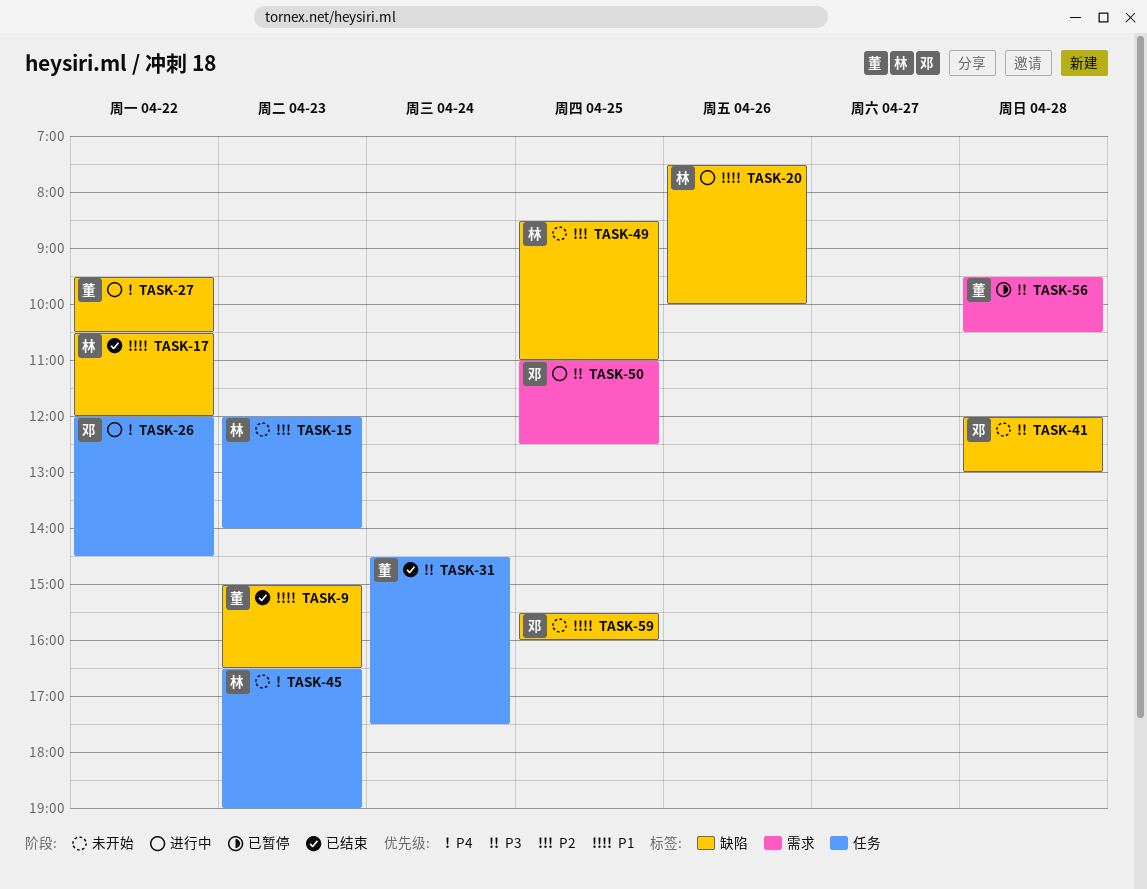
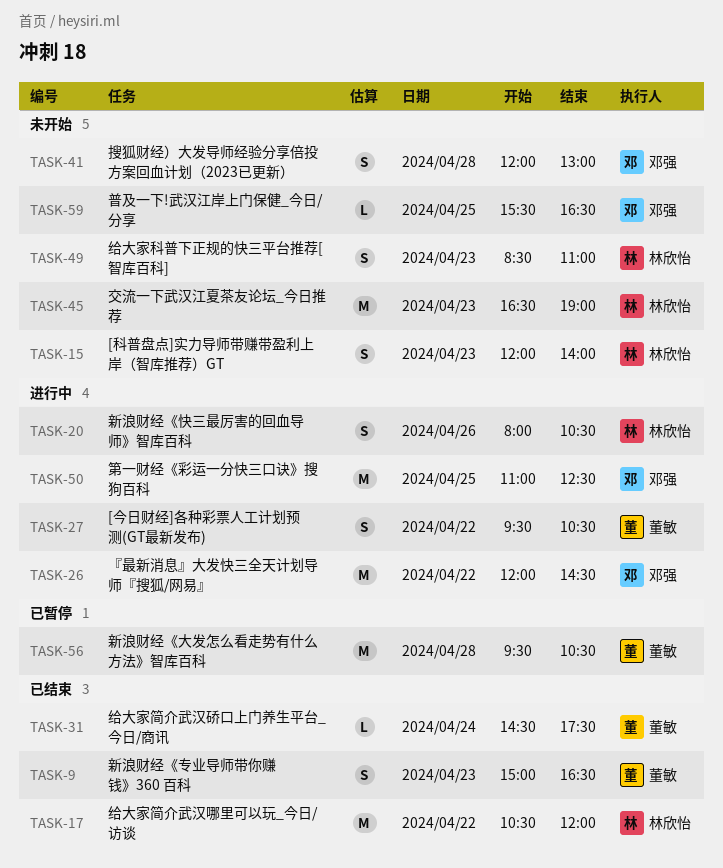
TASK-20, begins: 07:30 -> 08:00
TASK-20, ends: 10:00 -> 10:30
TASK-49, day: Apr 25 -> Apr 23
TASK-59, ends: 16:00 -> 16:30

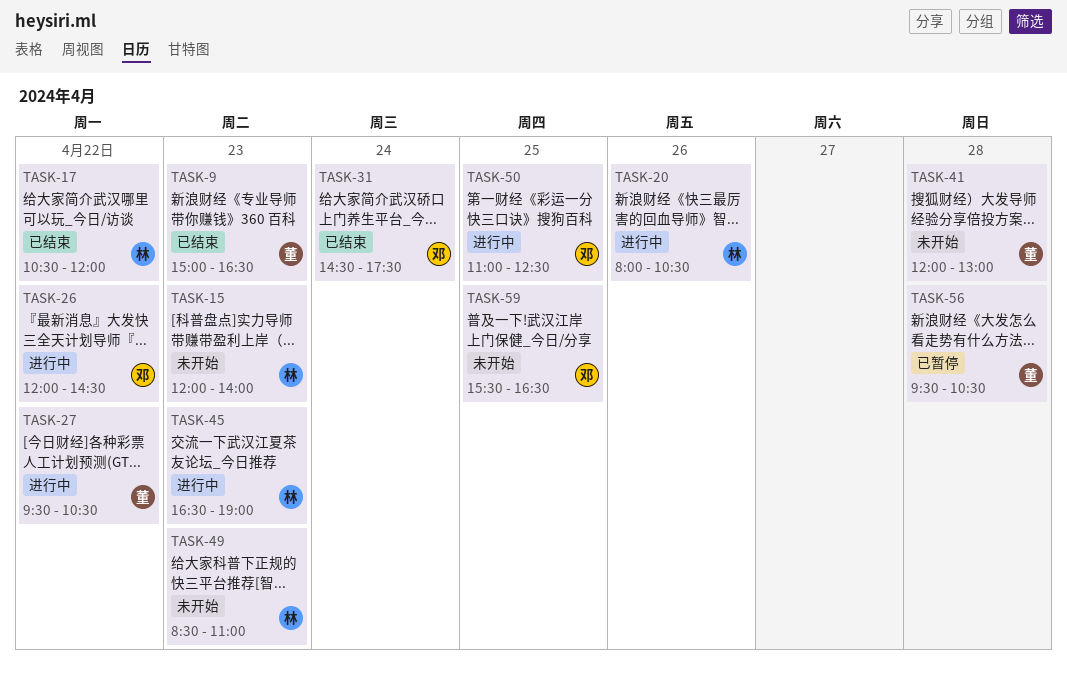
TASK-31, owner: 董敏 -> 邓强
TASK-41, owner: 邓强 -> 董敏
TASK-45, status: 未开始 -> 进行中

